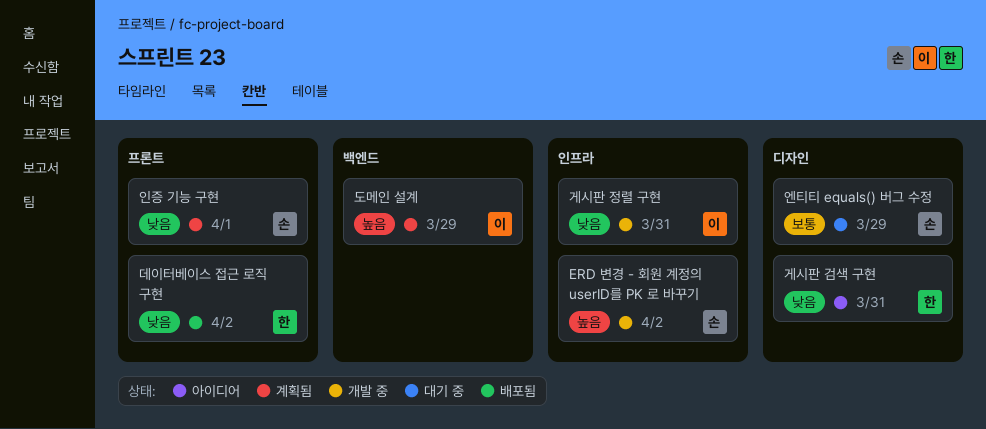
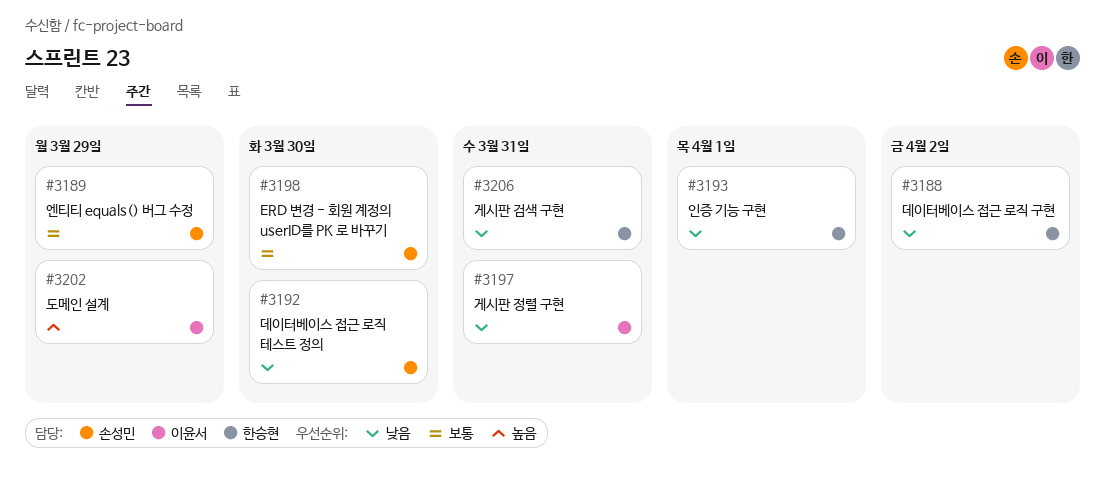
ERD 변경 - 회원 계정의 userID를 PK 로 바꾸기, priority: 높음 -> 보통
ERD 변경 - 회원 계정의 userID를 PK 로 바꾸기, due: Apr 2 -> Mar 30
데이터베이스 접근 로직 테스트 정의: none -> present
인증 기능 구현, owner: 손성민 -> 한승현

